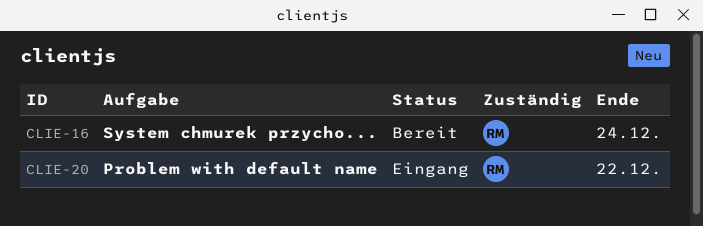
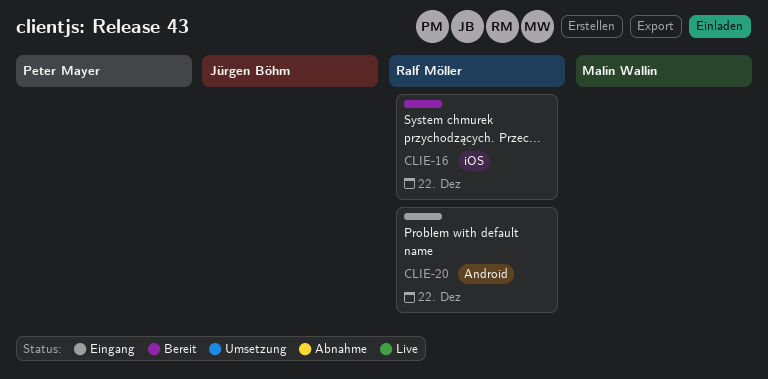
CLIE-16, due: Dec 24 -> Dec 22

